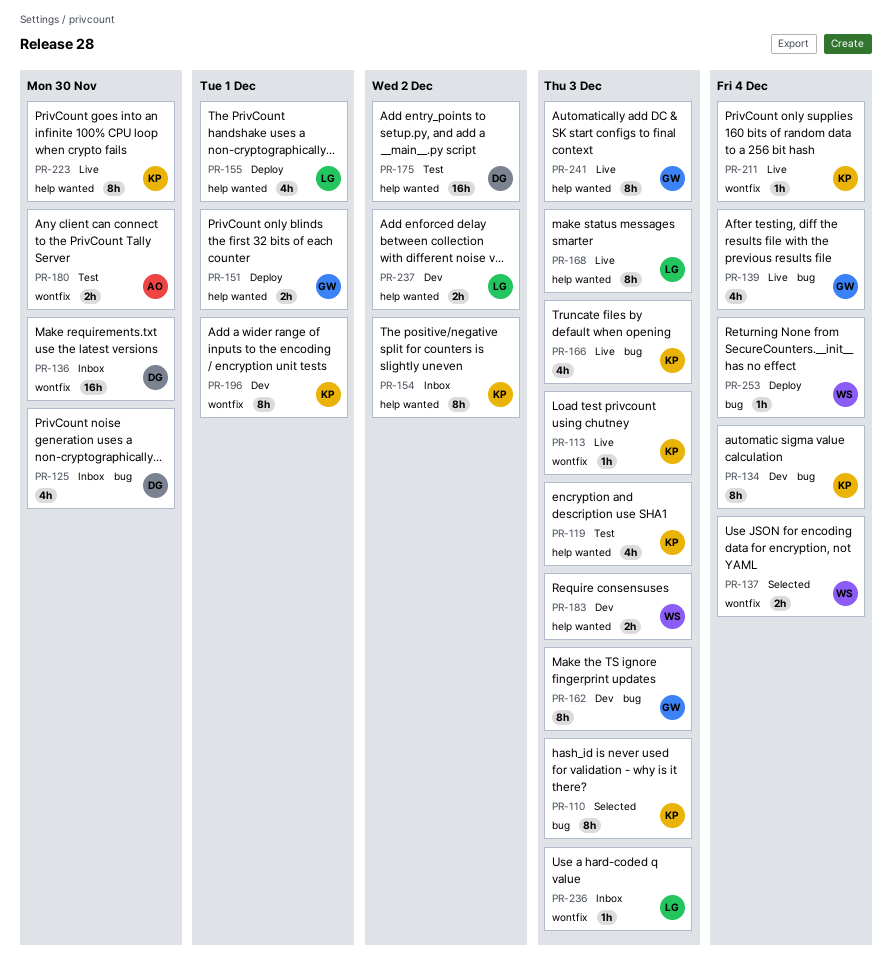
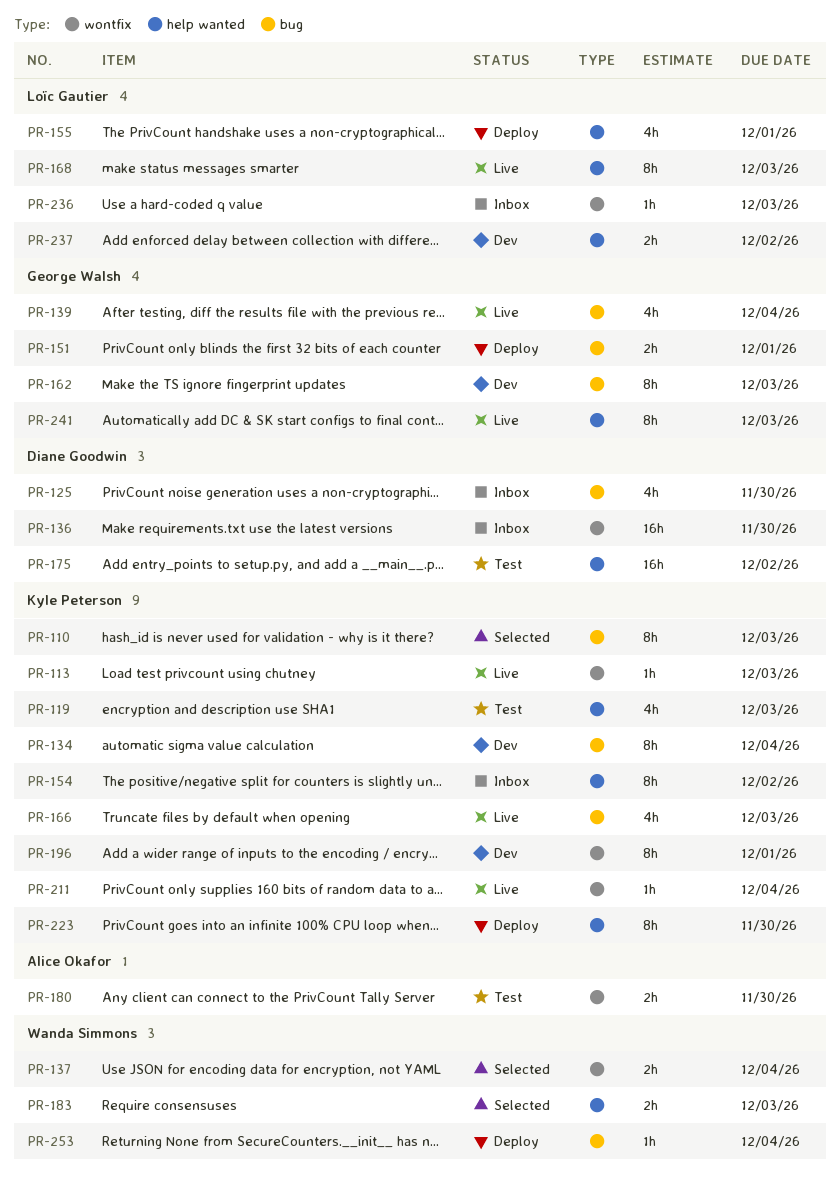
PR-151, label: help wanted -> bug
PR-183, status: Dev -> Selected
PR-223, status: Live -> Deploy

